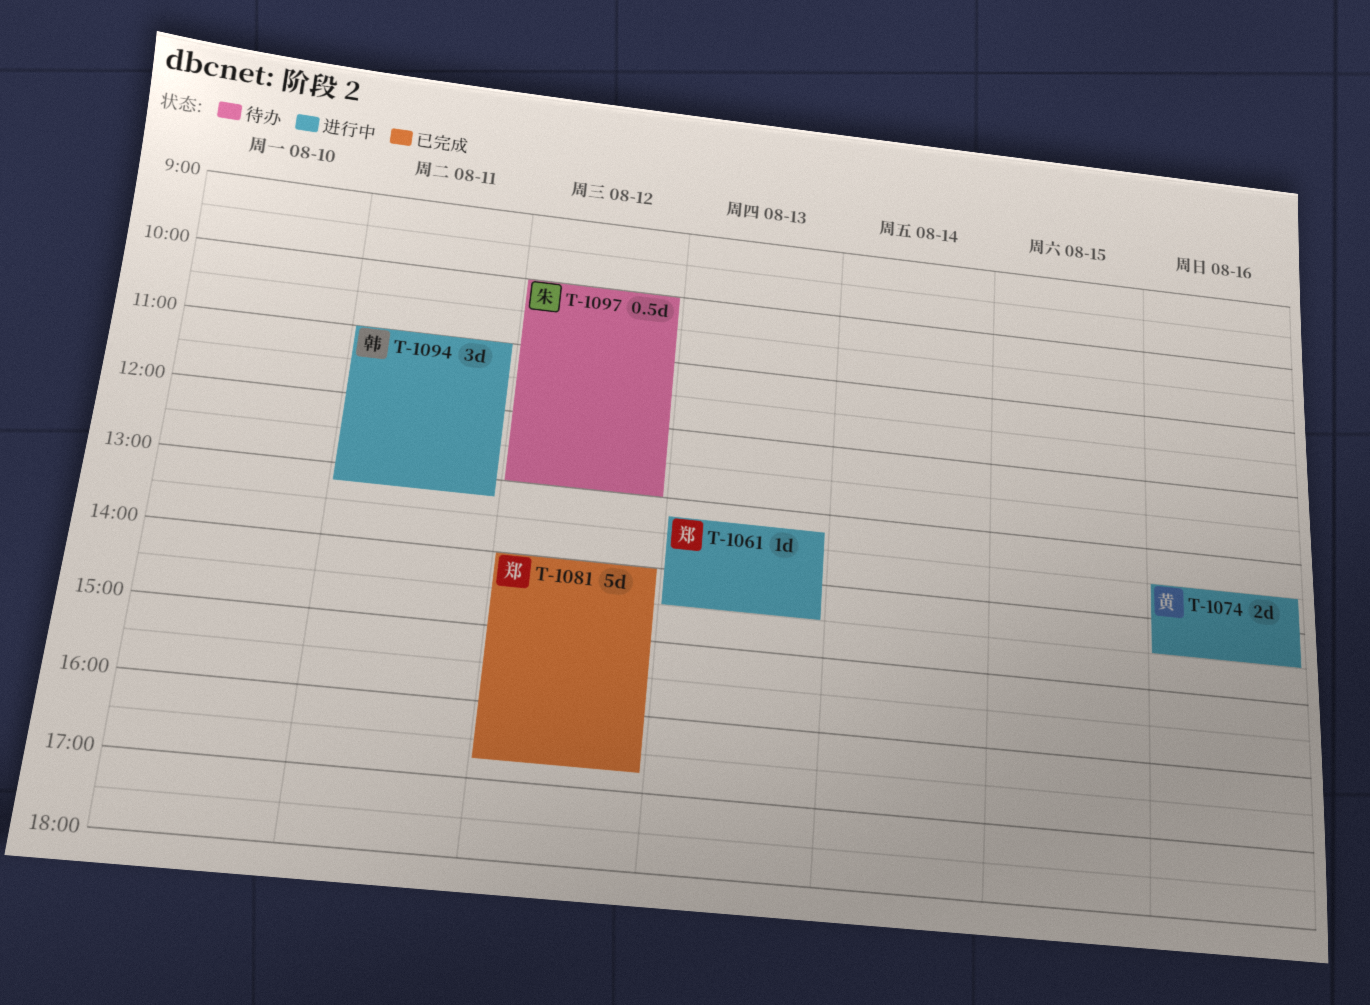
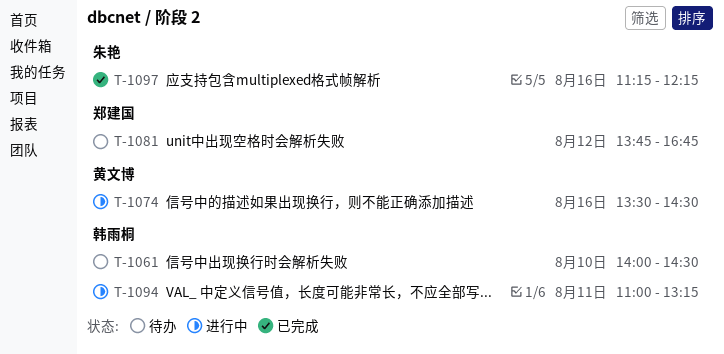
T-1061, status: 进行中 -> 待办
T-1061, owner: 郑建国 -> 韩雨桐
T-1061, day: Aug 13 -> Aug 10
T-1061, begins: 13:15 -> 14:00
T-1081, status: 已完成 -> 待办
T-1081, begins: 14:00 -> 13:45
T-1097, status: 待办 -> 已完成
T-1097, day: Aug 12 -> Aug 16
T-1097, begins: 10:00 -> 11:15
T-1097, ends: 13:00 -> 12:15

